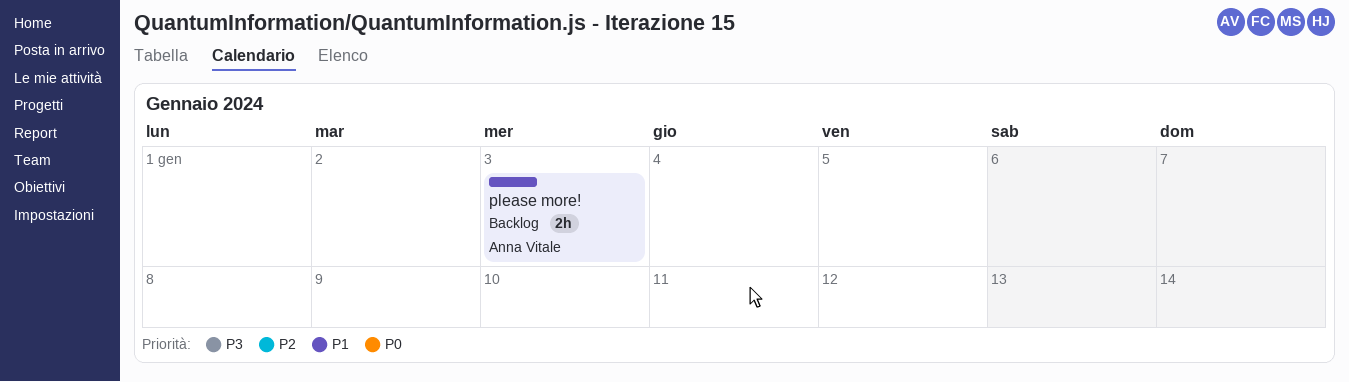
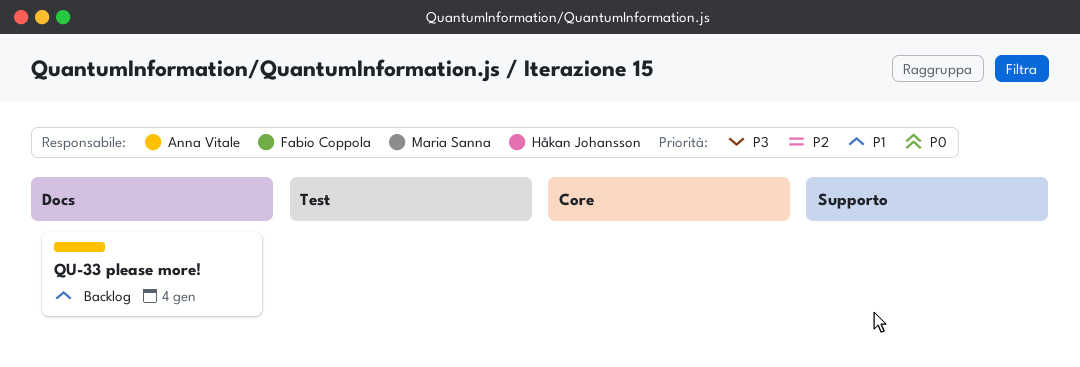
please more!, due: Jan 3 -> Jan 4

